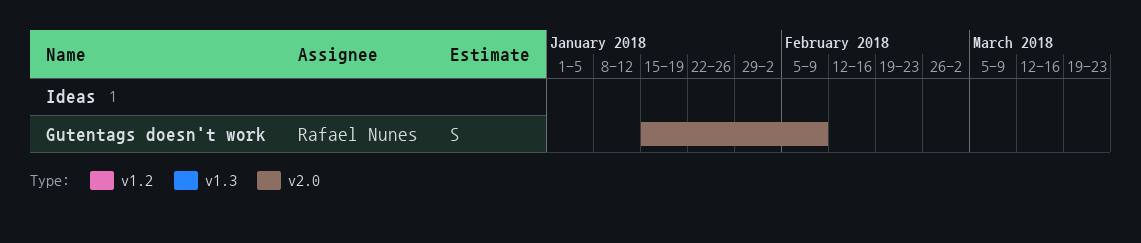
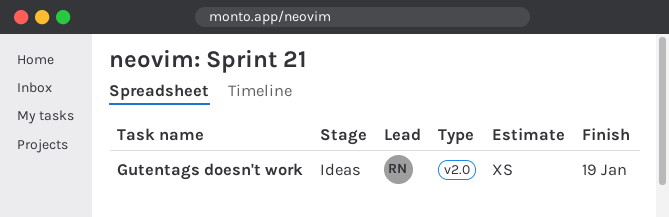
Gutentags doesn't work, estimate: S -> XS
Gutentags doesn't work, due: Feb 9 -> Jan 19

